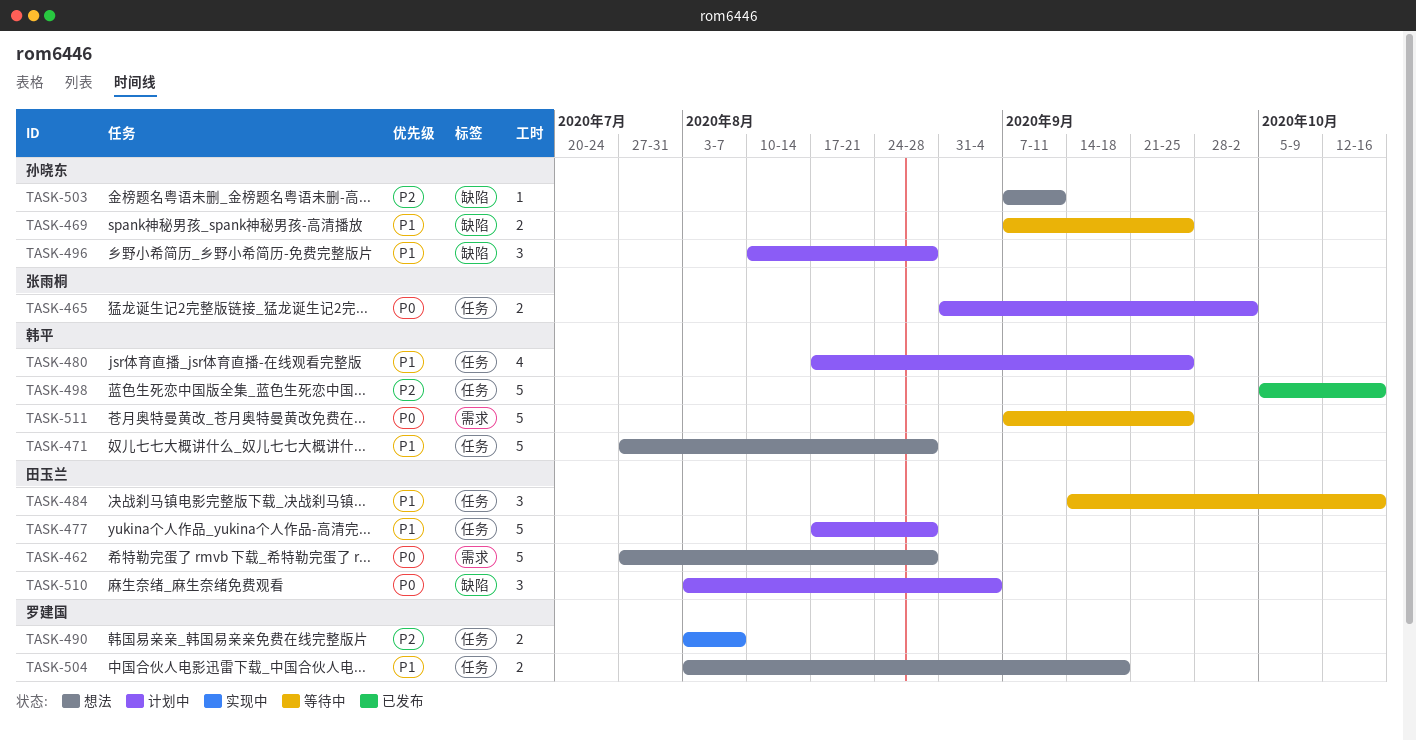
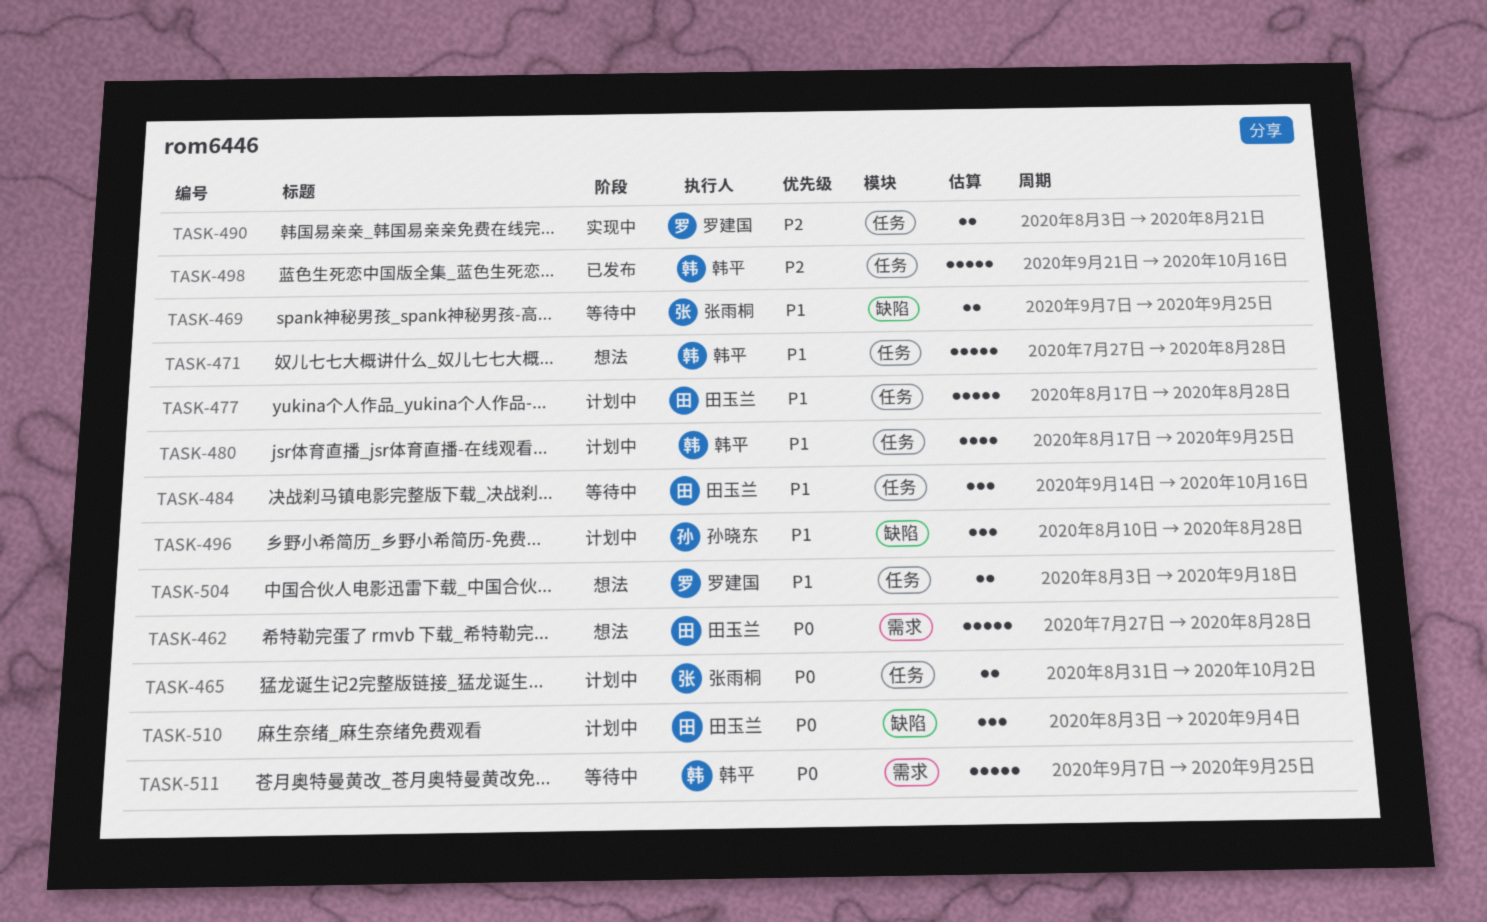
TASK-469, owner: 孙晓东 -> 张雨桐
TASK-490, due: Aug 7 -> Aug 21
TASK-498, start: Oct 5 -> Sep 21
TASK-503: present -> none

